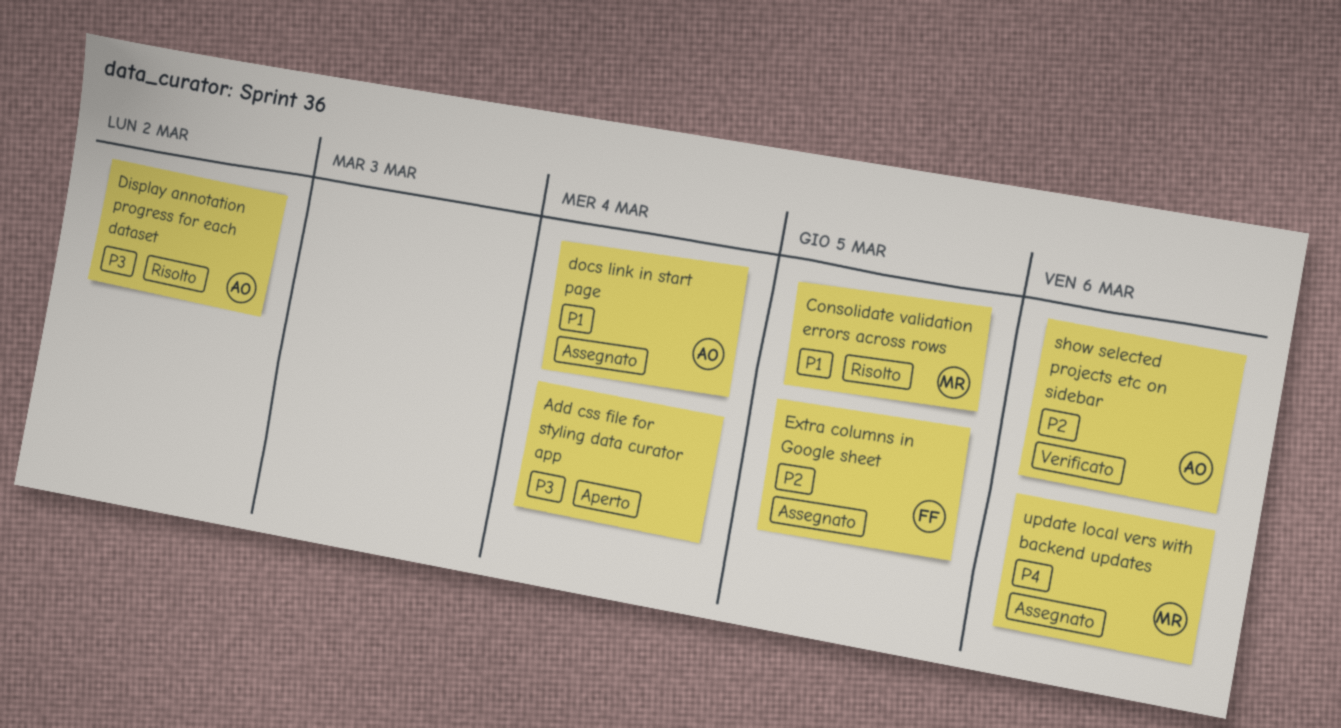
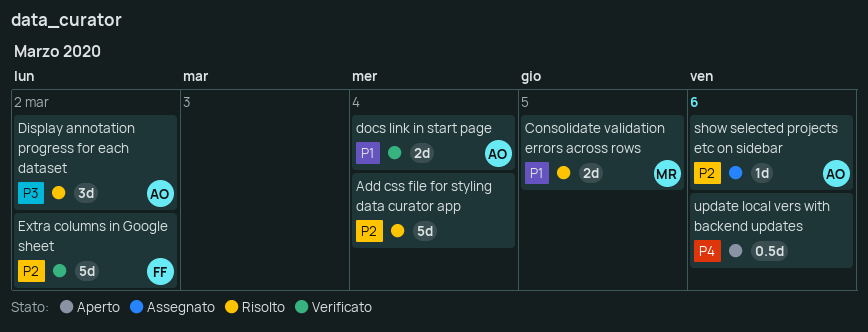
Add css file for styling data curator app, status: Aperto -> Risolto
Add css file for styling data curator app, priority: P3 -> P2
docs link in start page, status: Assegnato -> Verificato
Extra columns in Google sheet, status: Assegnato -> Verificato
Extra columns in Google sheet, due: Mar 5 -> Mar 2
show selected projects etc on sidebar, status: Verificato -> Assegnato
update local vers with backend updates, status: Assegnato -> Aperto
update local vers with backend updates, owner: MR -> none

